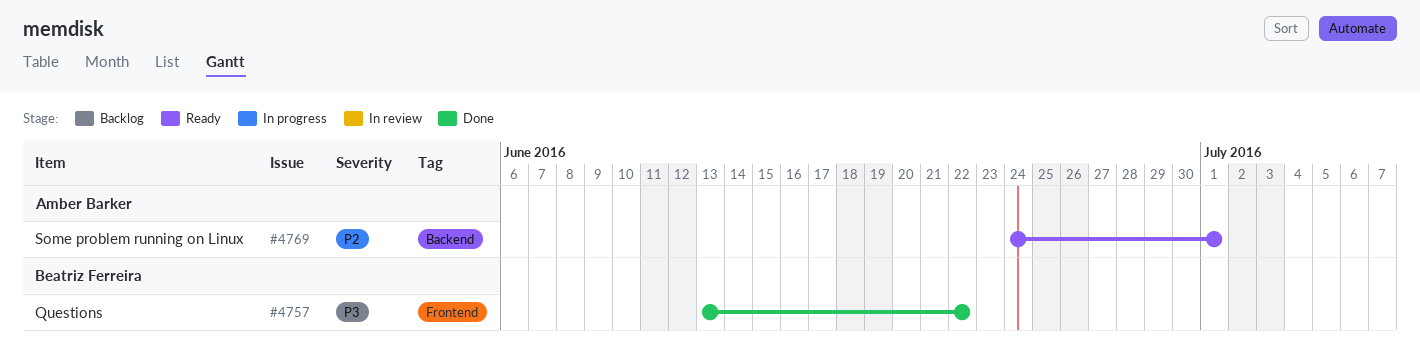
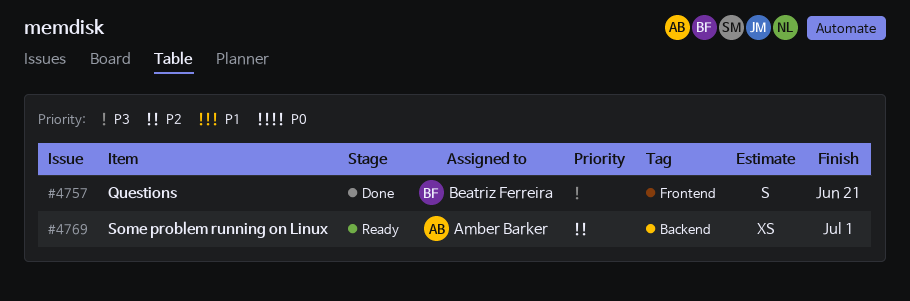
#4757, due: Jun 22 -> Jun 21

